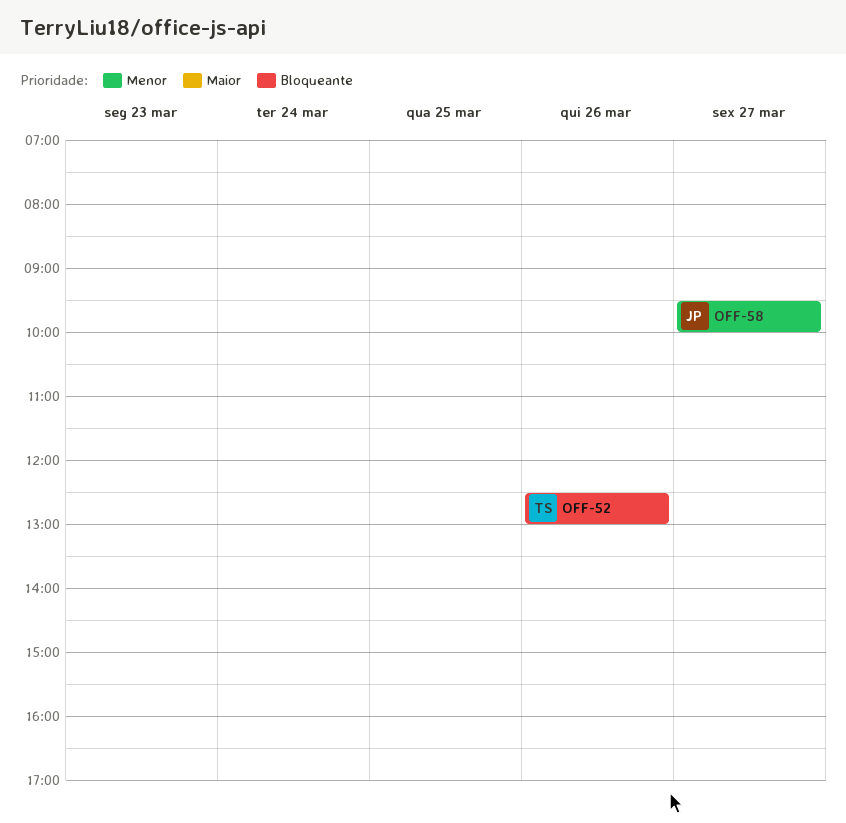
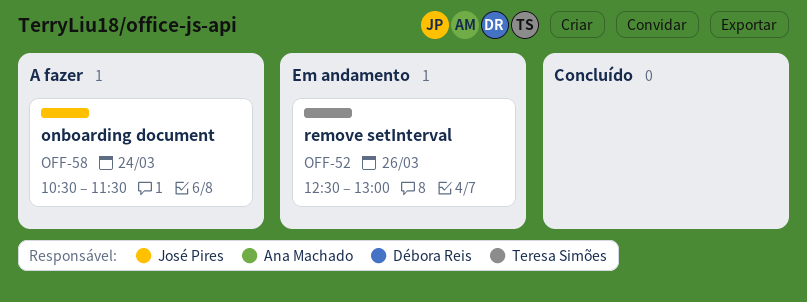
OFF-58, day: Mar 27 -> Mar 24
OFF-58, begins: 09:30 -> 10:30
OFF-58, ends: 10:00 -> 11:30

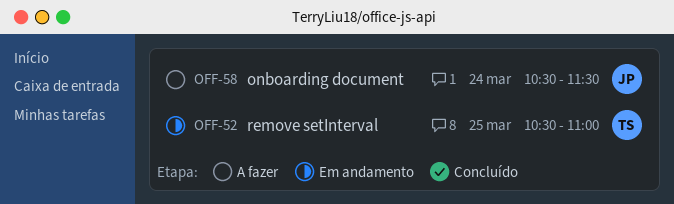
OFF-52, day: Mar 26 -> Mar 25
OFF-52, begins: 12:30 -> 10:30
OFF-52, ends: 13:00 -> 11:00

